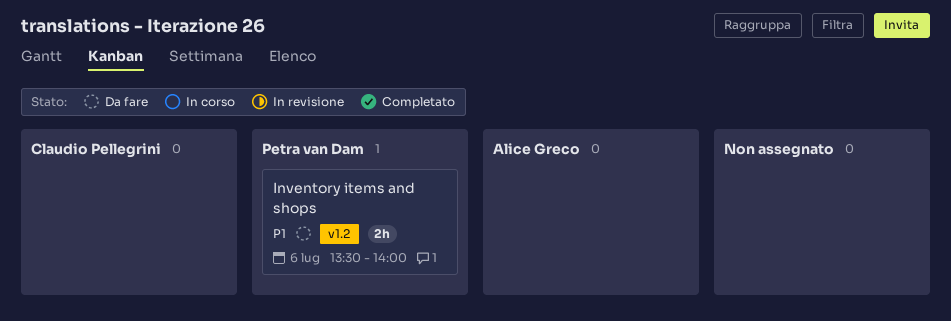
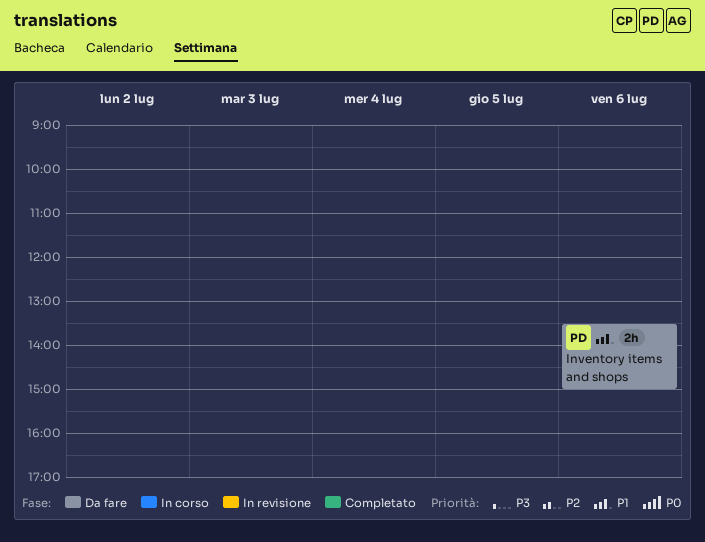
Inventory items and shops, ends: 14:00 -> 15:00

